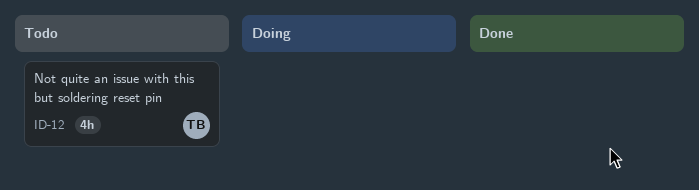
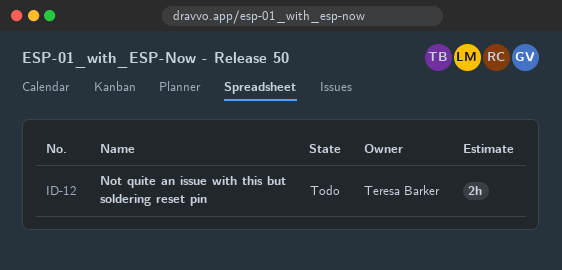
ID-12, estimate: 4h -> 2h

